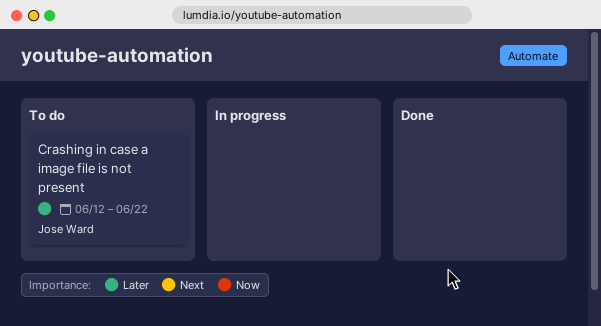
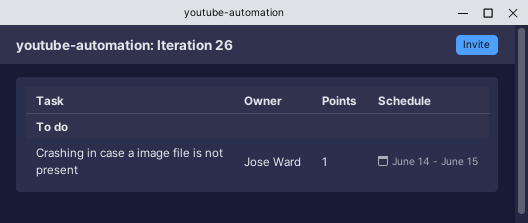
Crashing in case a image file is not present, start: Jun 12 -> Jun 14
Crashing in case a image file is not present, due: Jun 22 -> Jun 15

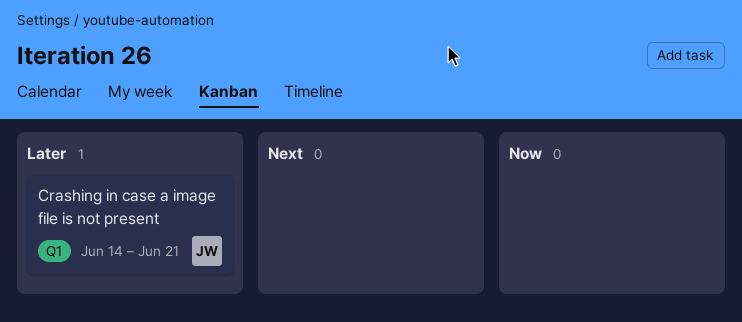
Crashing in case a image file is not present, due: Jun 15 -> Jun 21

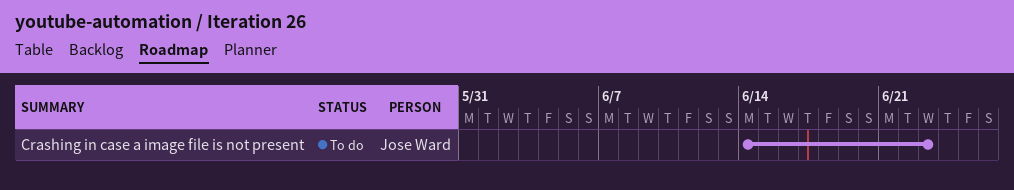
Crashing in case a image file is not present, due: Jun 21 -> Jun 23

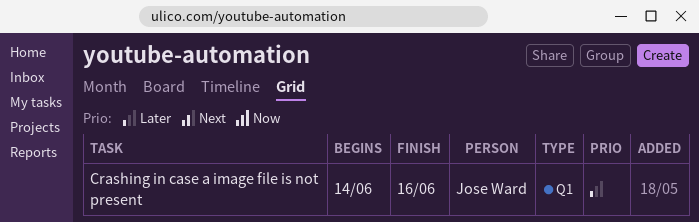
Crashing in case a image file is not present, due: Jun 23 -> Jun 16

